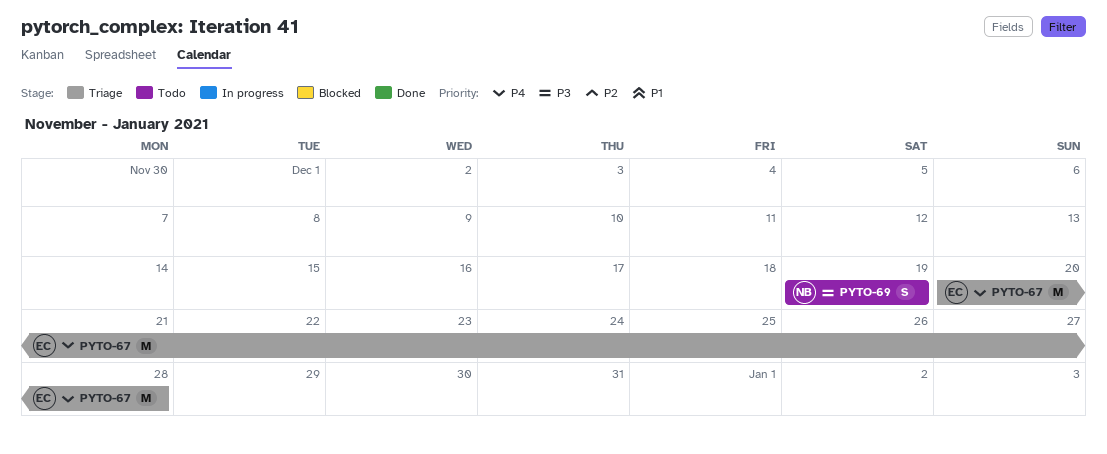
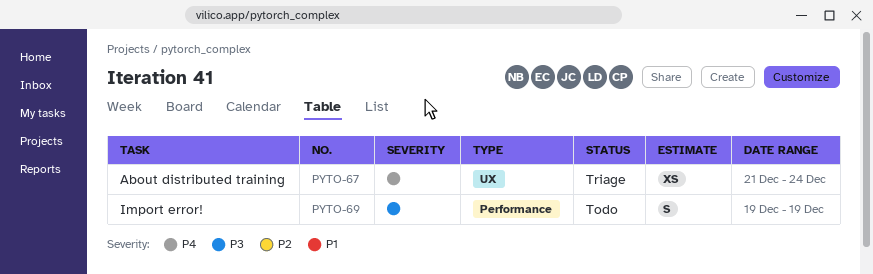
PYTO-67, estimate: M -> XS
PYTO-67, start: Dec 20 -> Dec 21
PYTO-67, due: Dec 28 -> Dec 24

